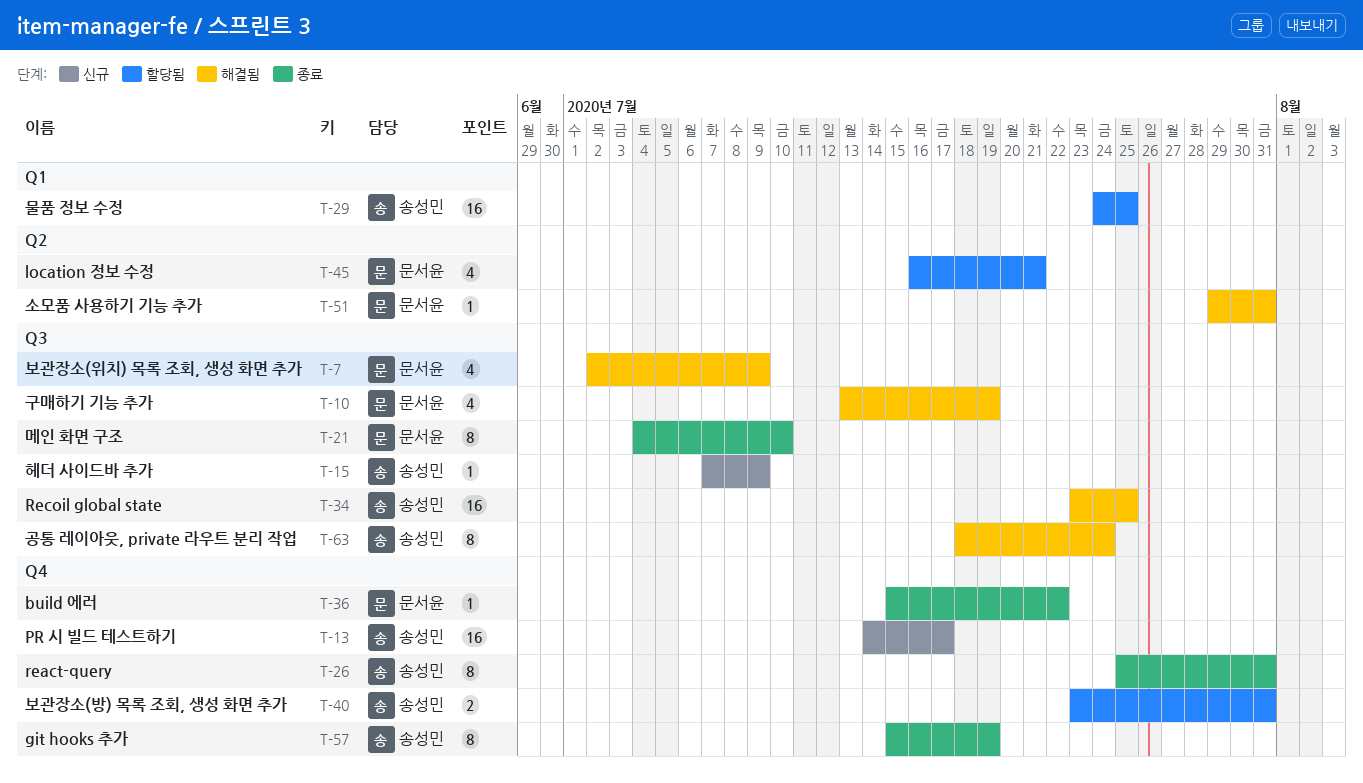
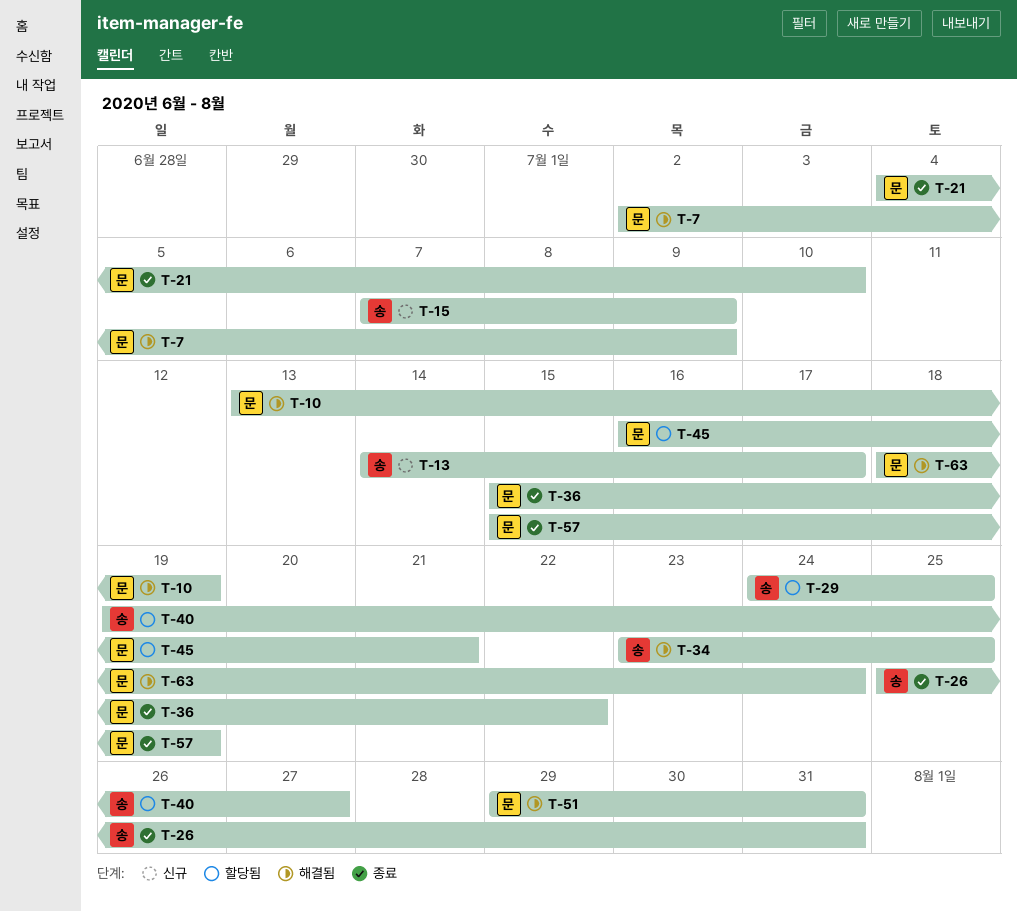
T-40, start: Jul 23 -> Jul 19
T-40, due: Jul 31 -> Jul 27
T-57, owner: 송성민 -> 문서윤
T-63, owner: 송성민 -> 문서윤

